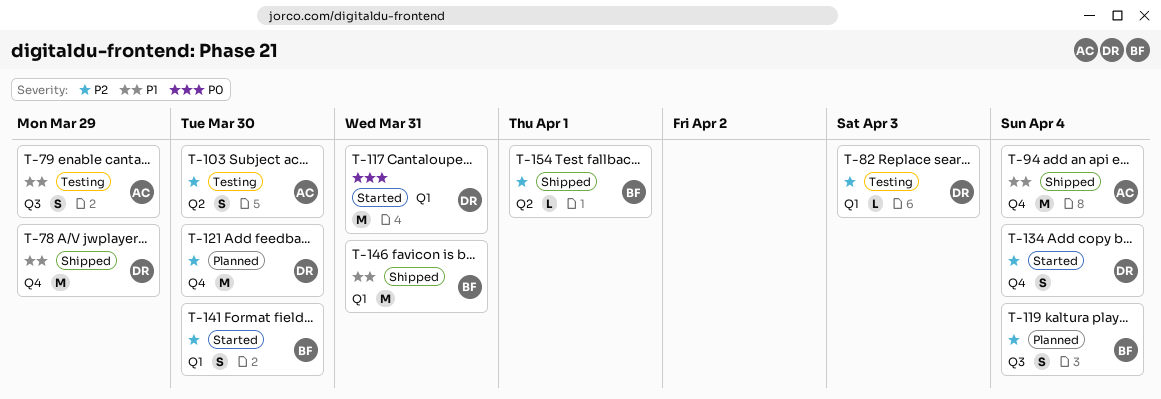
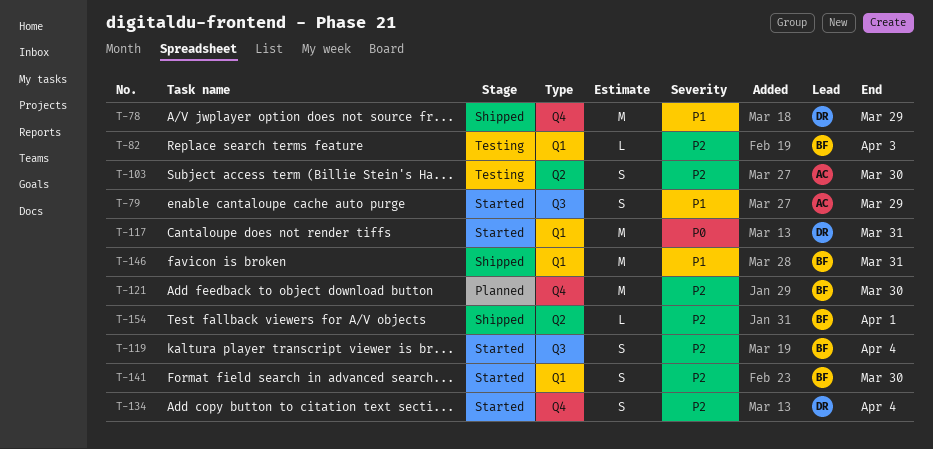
T-79, status: Testing -> Started
T-82, owner: DR -> BF
T-94: present -> none
T-119, status: Planned -> Started
T-121, owner: DR -> BF

